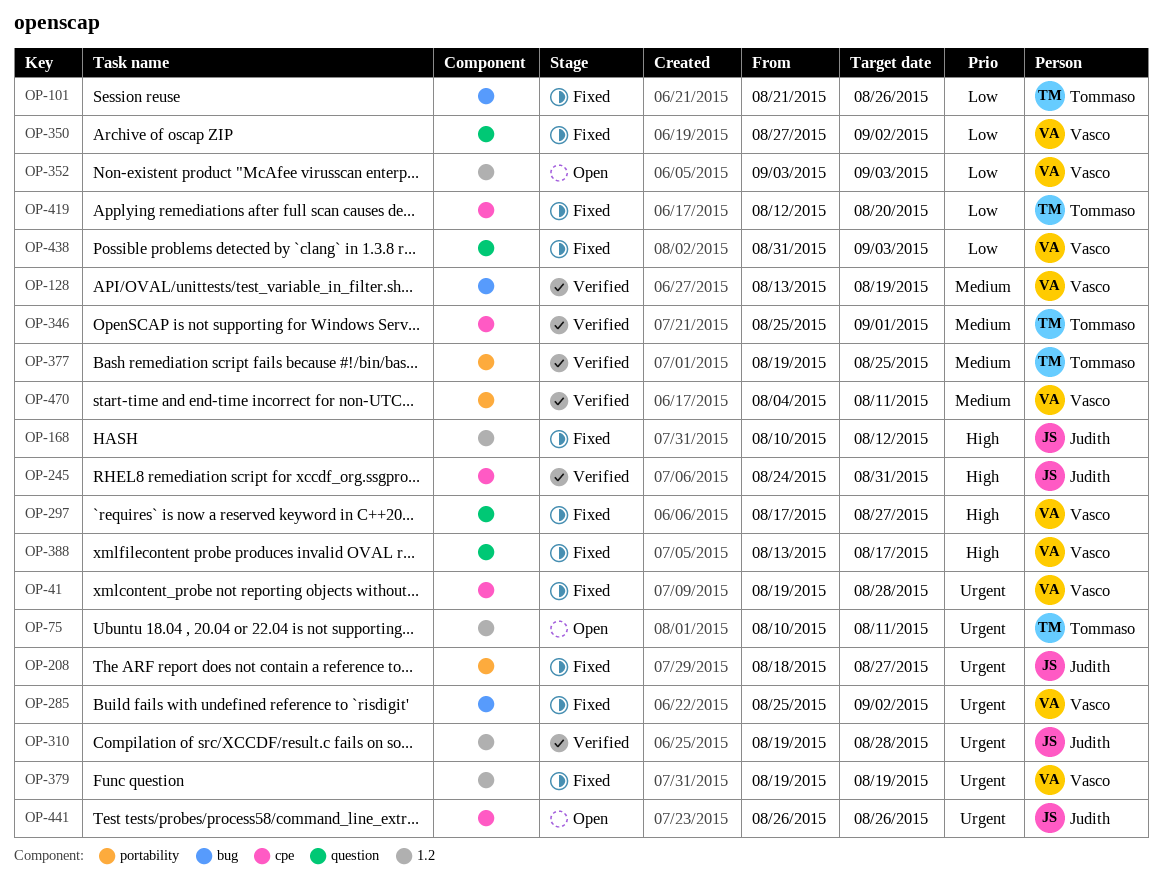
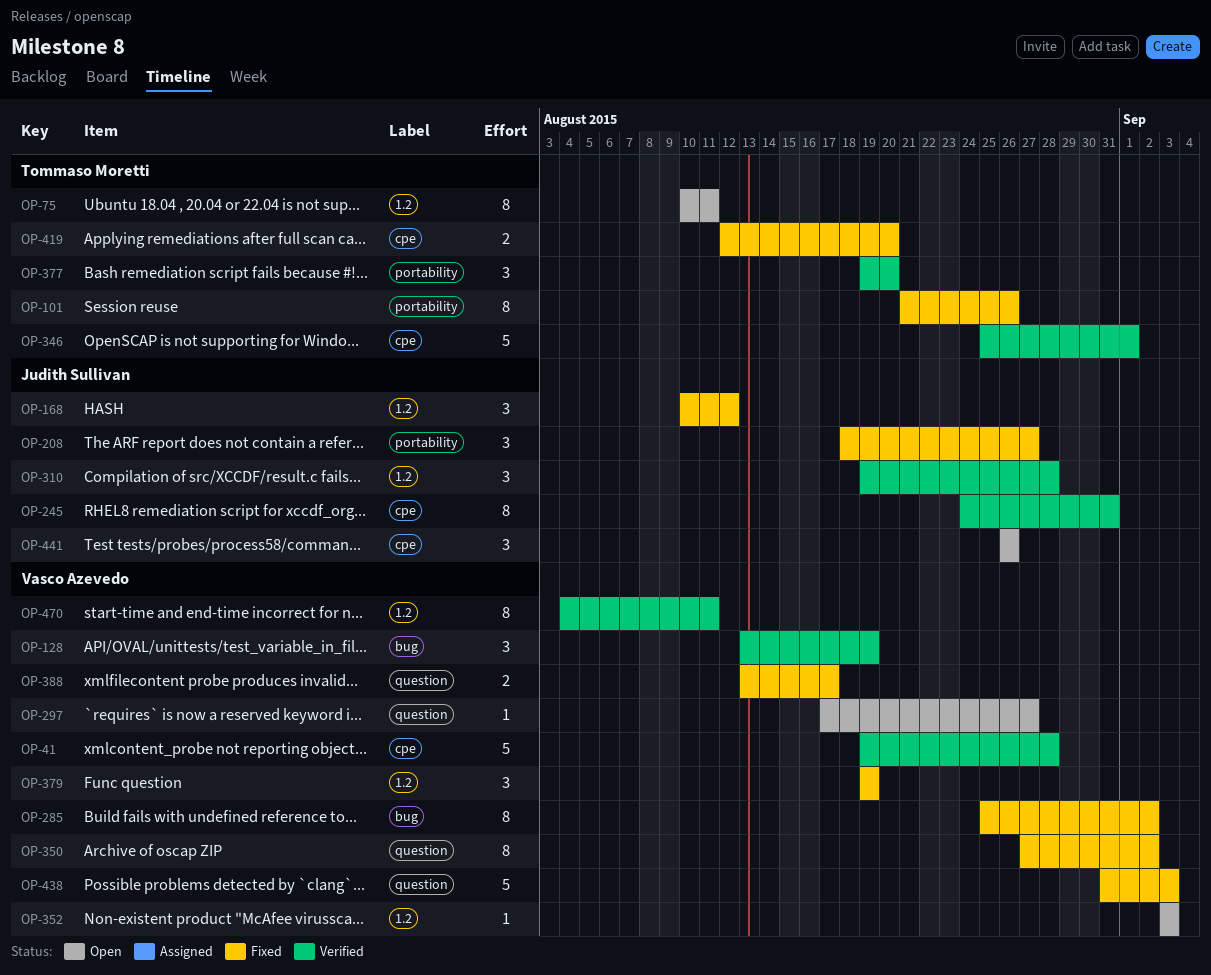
OP-41, status: Fixed -> Verified
OP-101, label: bug -> portability
OP-297, status: Fixed -> Open
OP-377, due: Aug 25 -> Aug 20
OP-470, label: portability -> 1.2

